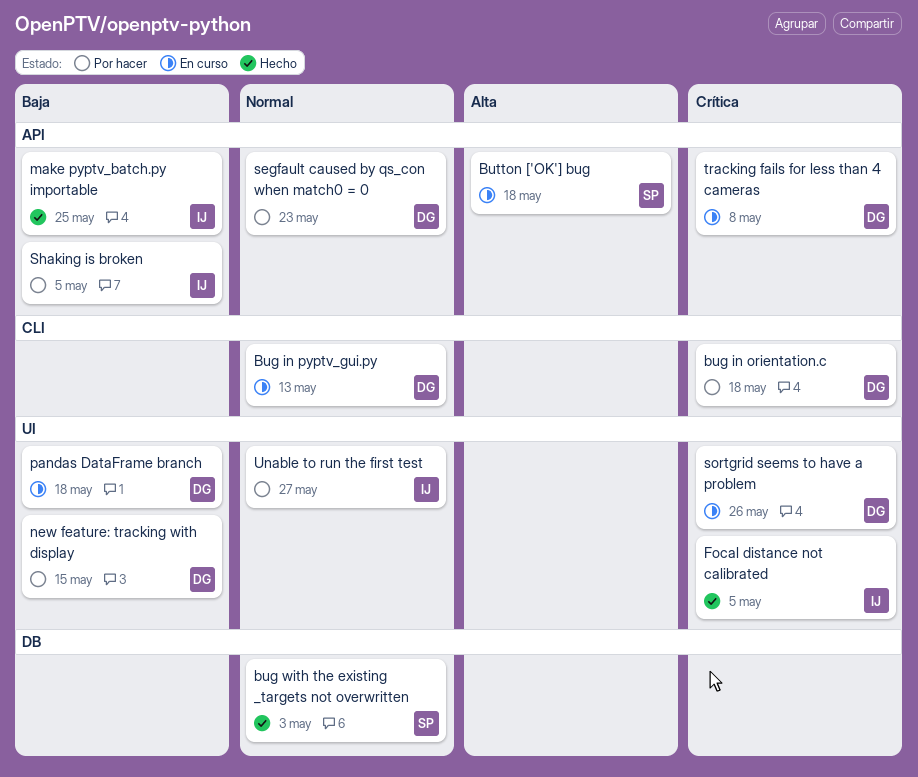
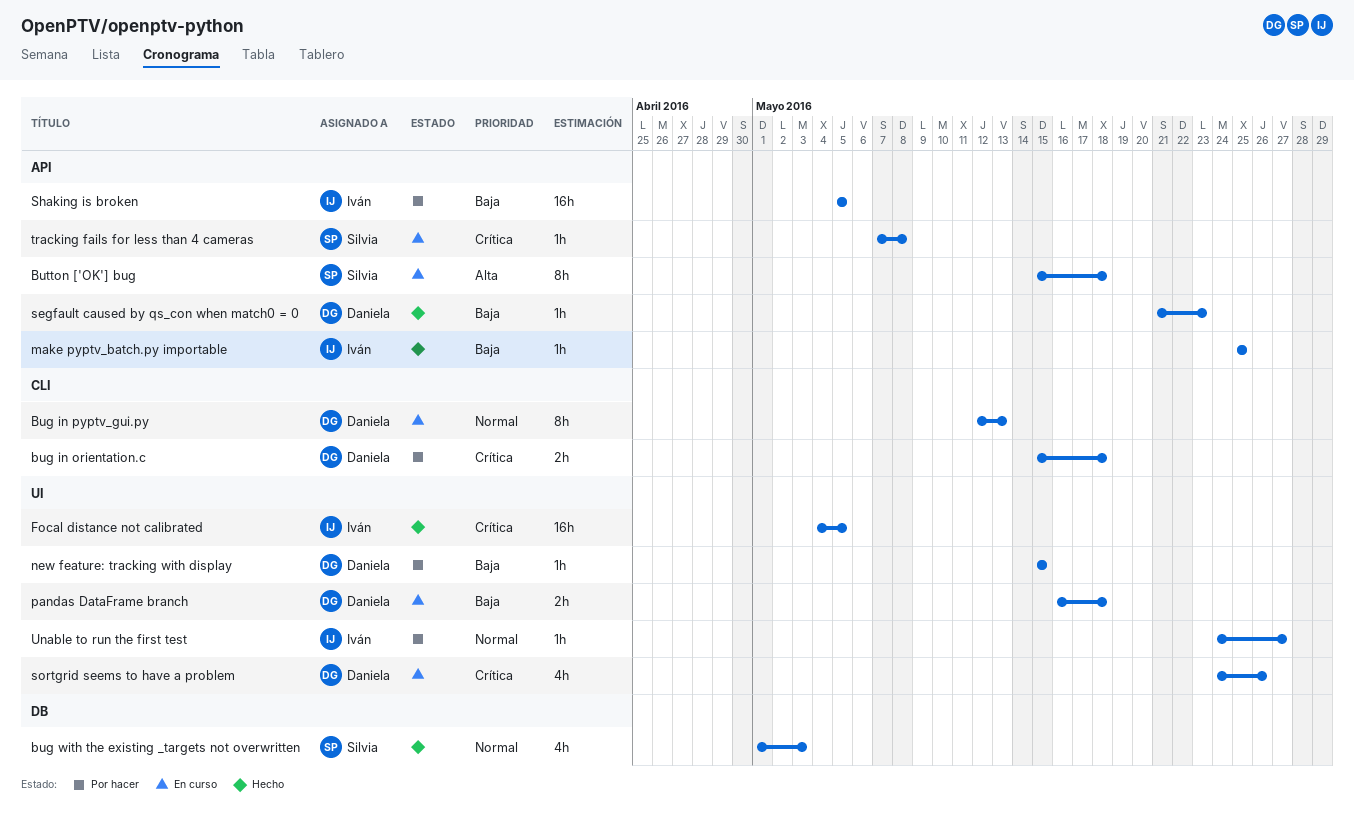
segfault caused by qs_con when match0 = 0, status: Por hacer -> Hecho
segfault caused by qs_con when match0 = 0, priority: Normal -> Baja
tracking fails for less than 4 cameras, owner: Daniela -> Silvia

